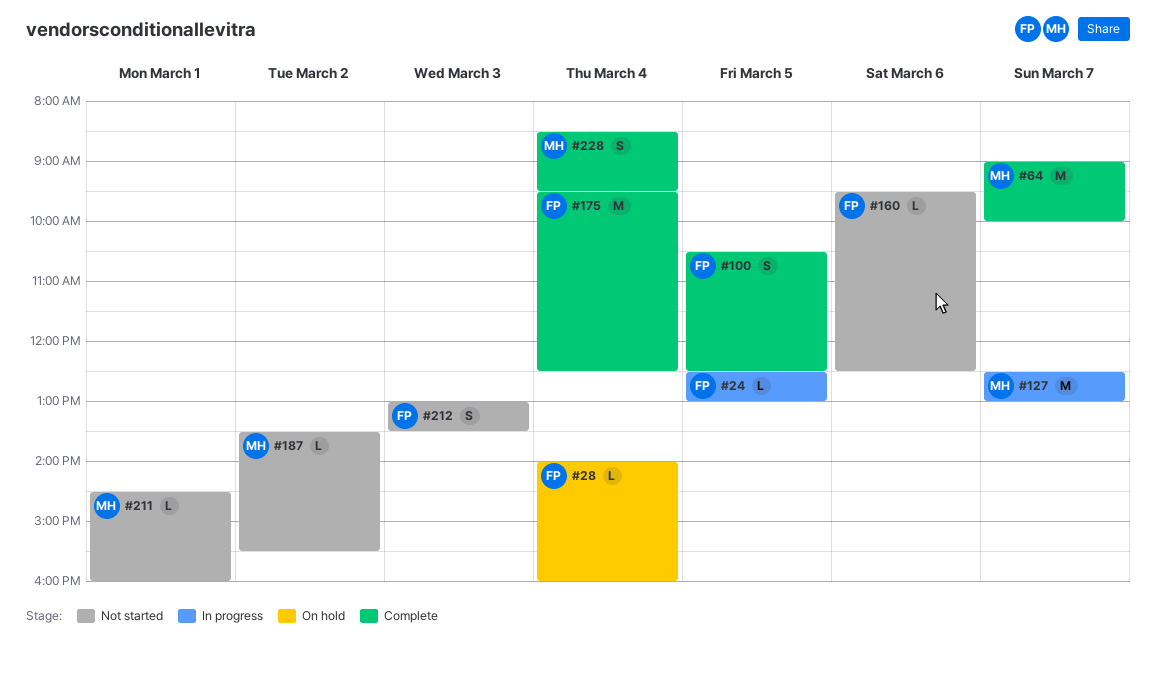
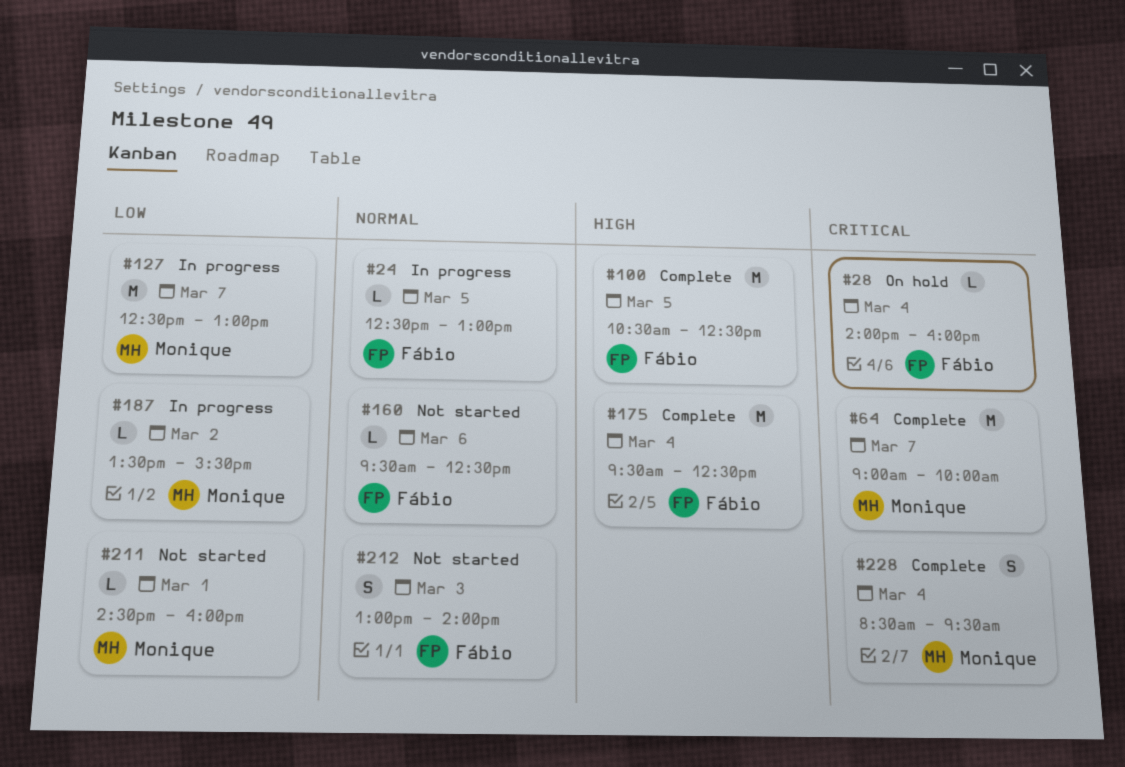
#100, estimate: S -> M
#187, status: Not started -> In progress
#212, ends: 13:30 -> 14:00

